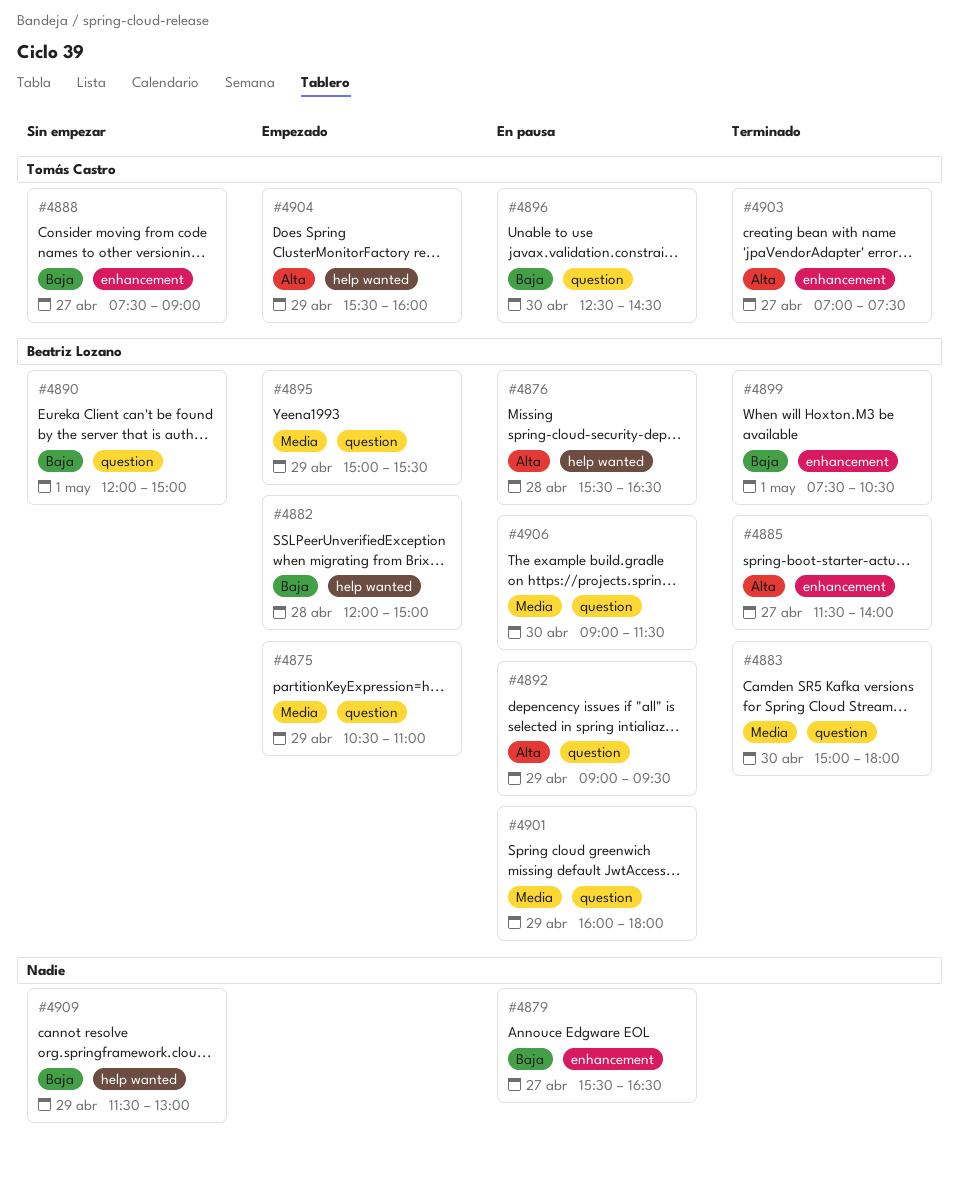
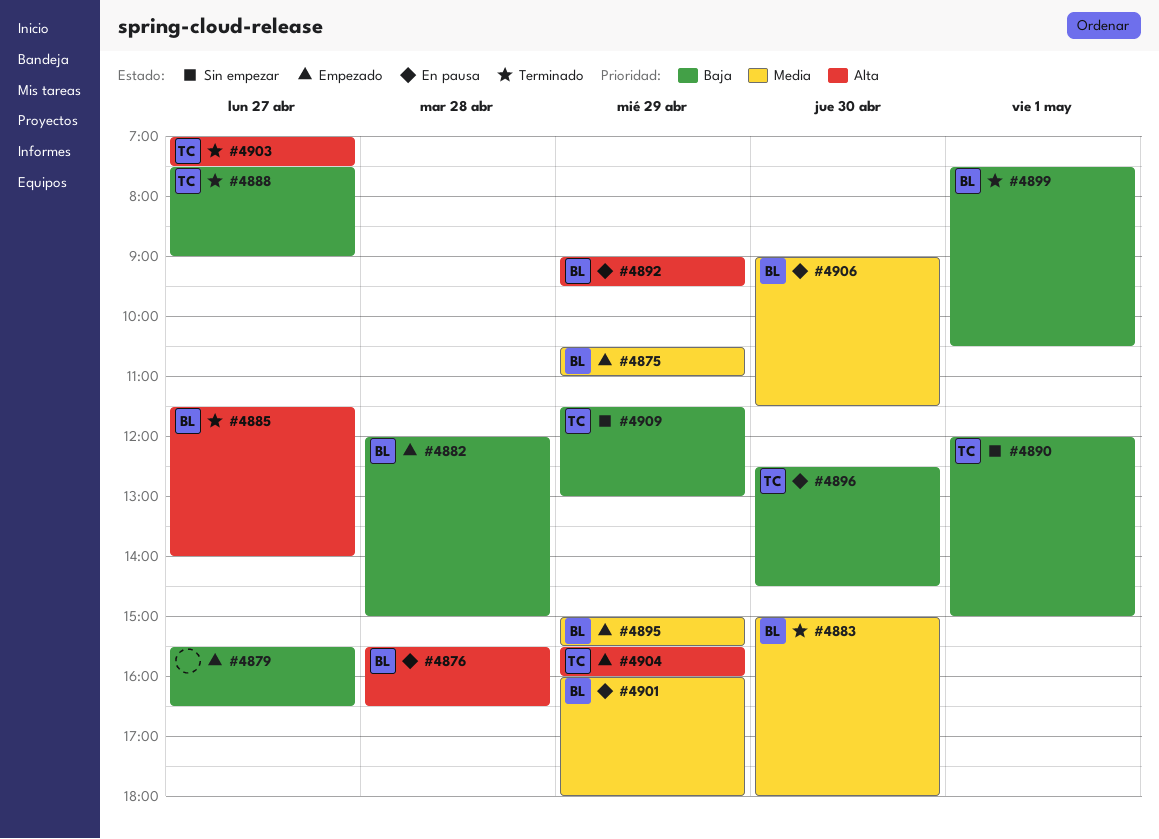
#4879, status: En pausa -> Empezado
#4888, status: Sin empezar -> Terminado
#4890, owner: Beatriz Lozano -> Tomás Castro
#4909, owner: none -> Tomás Castro

